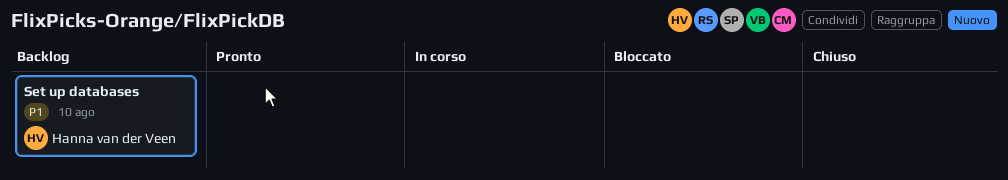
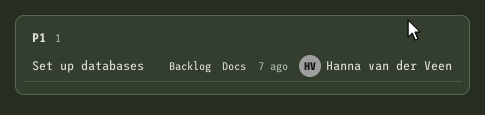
Set up databases, due: Aug 10 -> Aug 7

